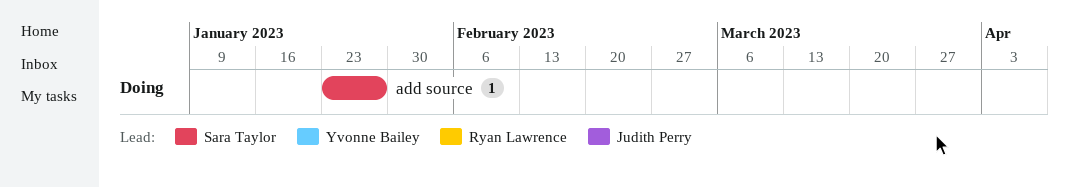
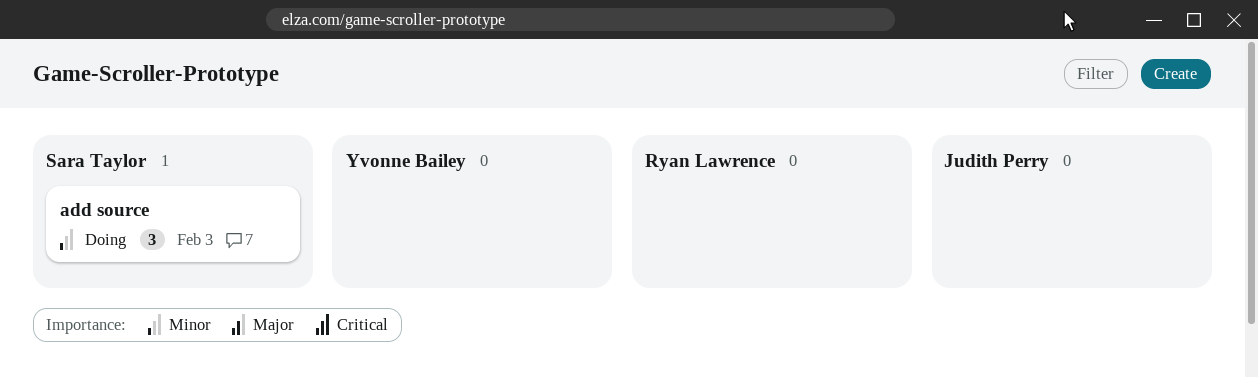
add source, estimate: 1 -> 3
add source, due: Jan 27 -> Feb 3

